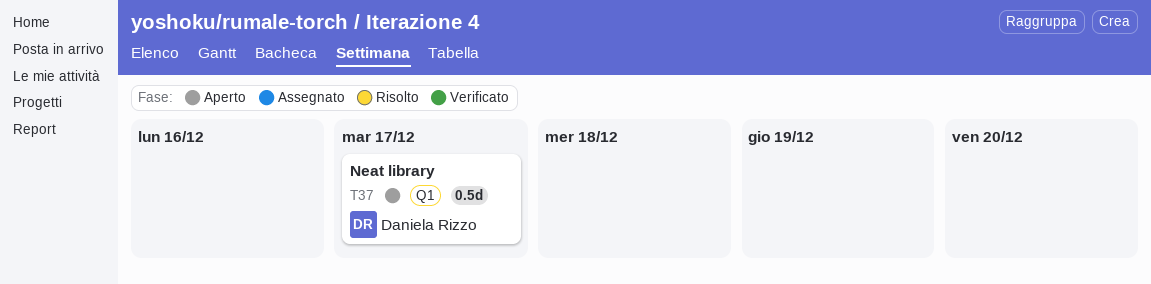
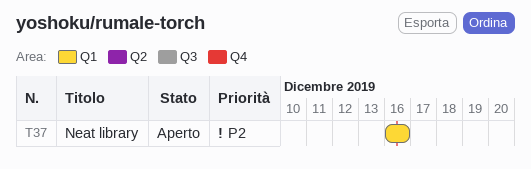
T37, due: Dec 17 -> Dec 16

